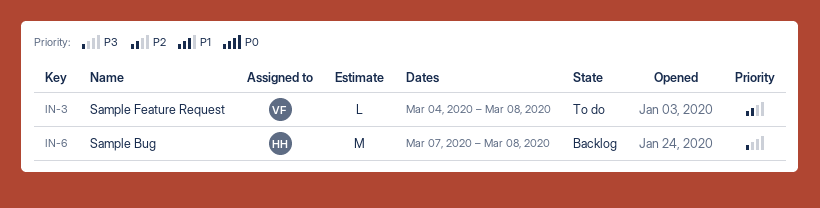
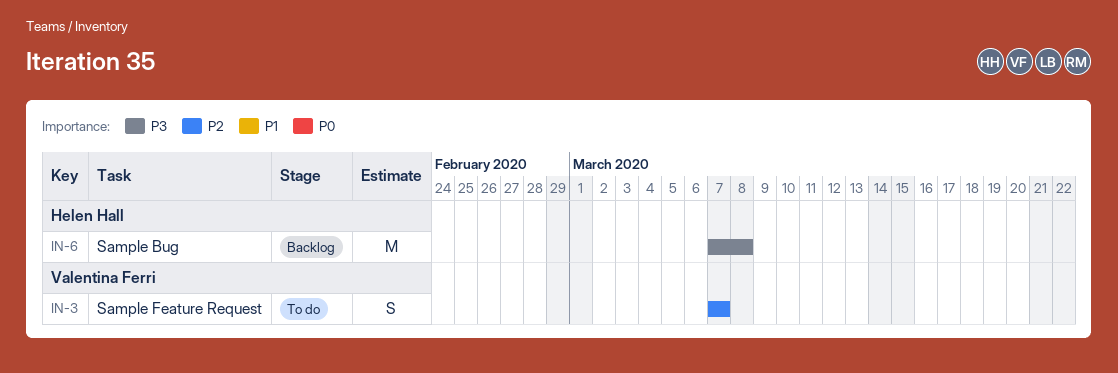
IN-3, estimate: L -> S
IN-3, start: Mar 4 -> Mar 7
IN-3, due: Mar 8 -> Mar 7

